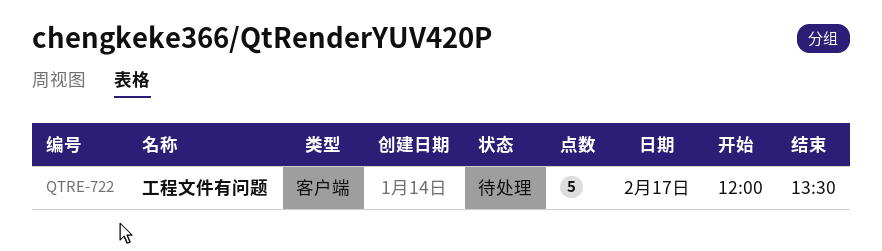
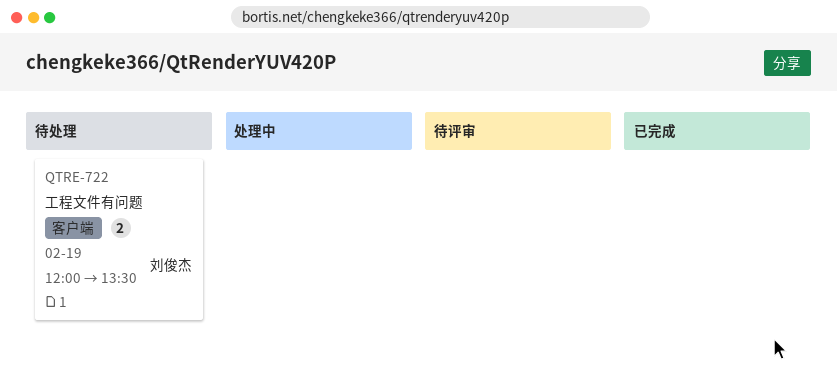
QTRE-722, estimate: 5 -> 2
QTRE-722, day: Feb 17 -> Feb 19

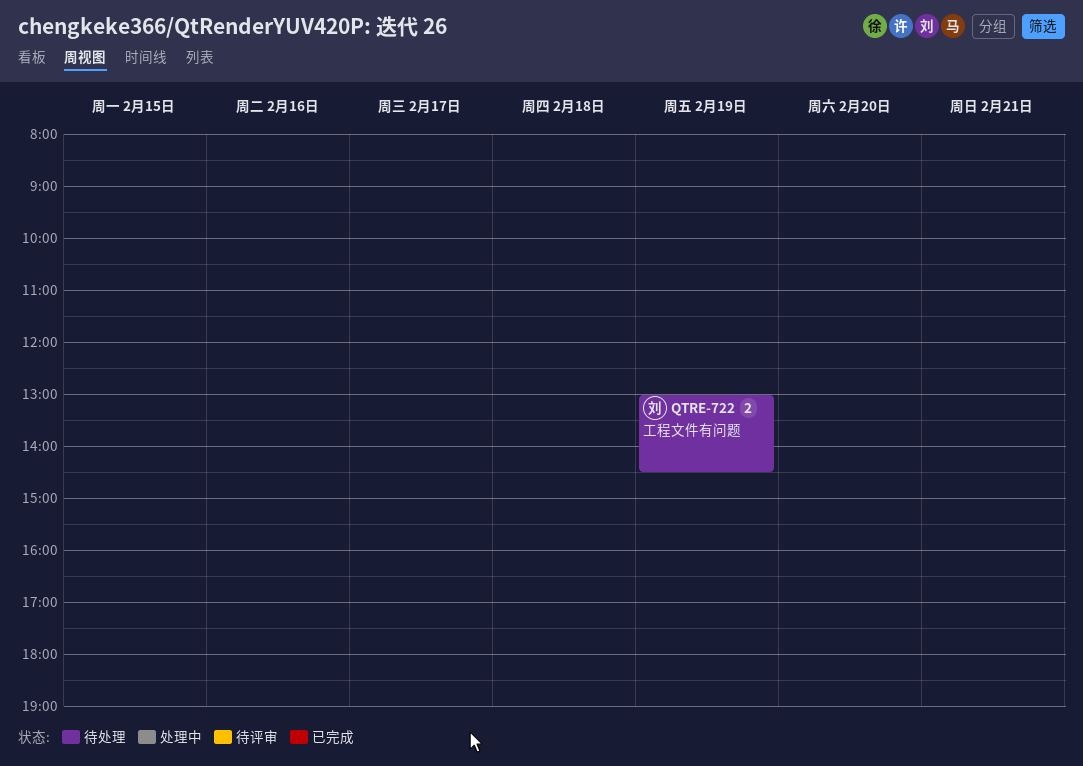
QTRE-722, begins: 12:00 -> 13:00
QTRE-722, ends: 13:30 -> 14:30

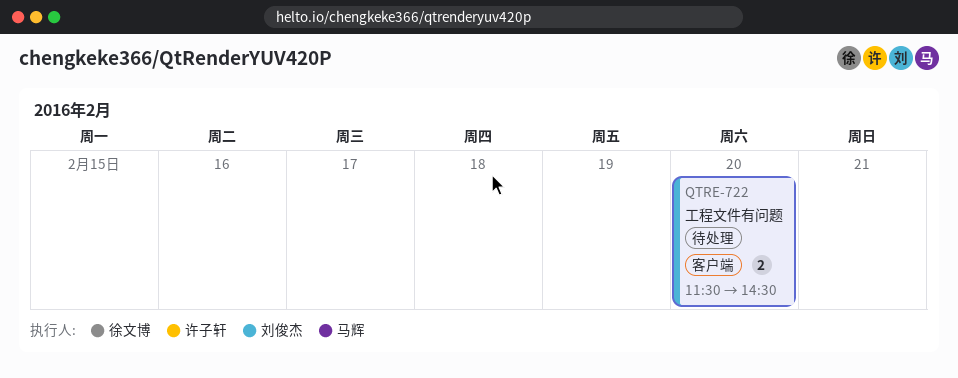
QTRE-722, day: Feb 19 -> Feb 20
QTRE-722, begins: 13:00 -> 11:30

